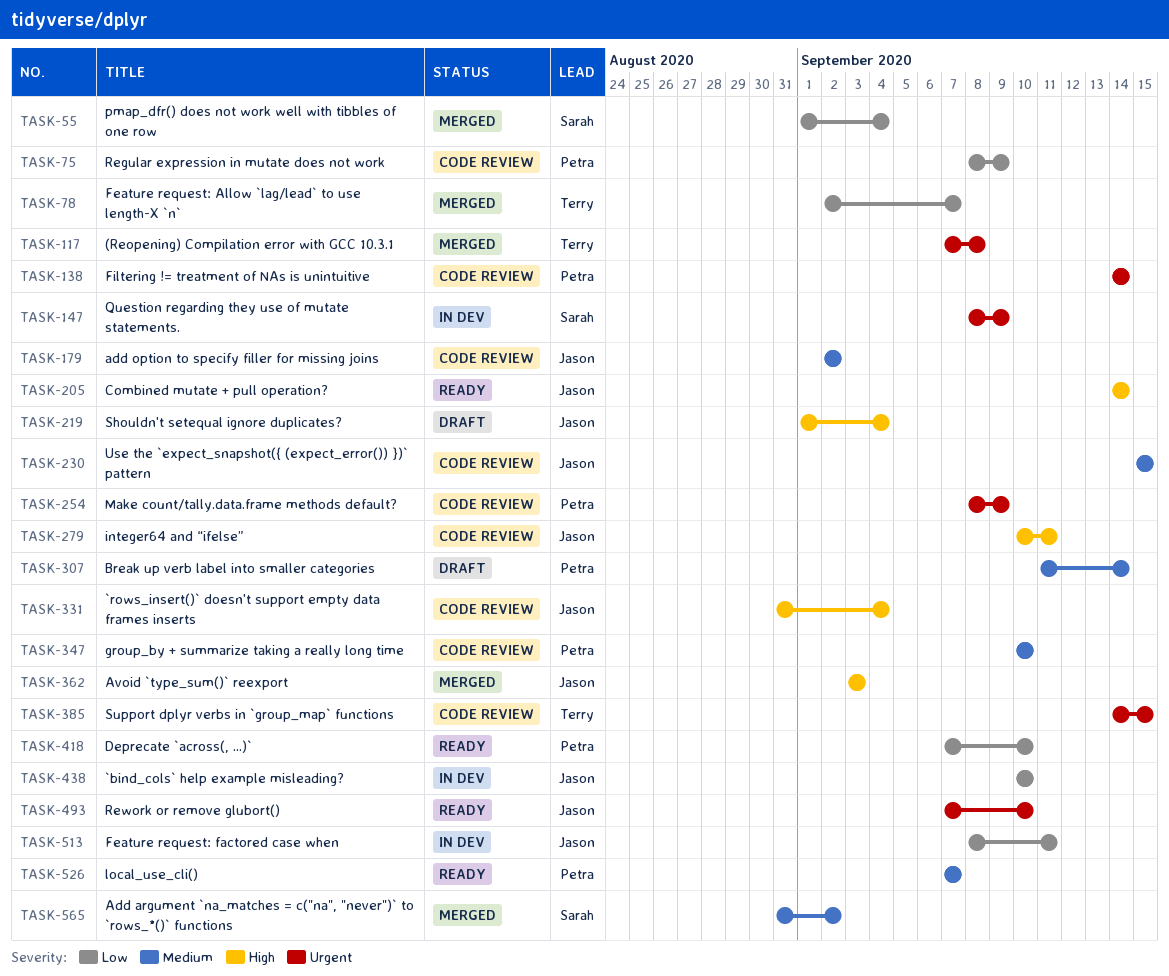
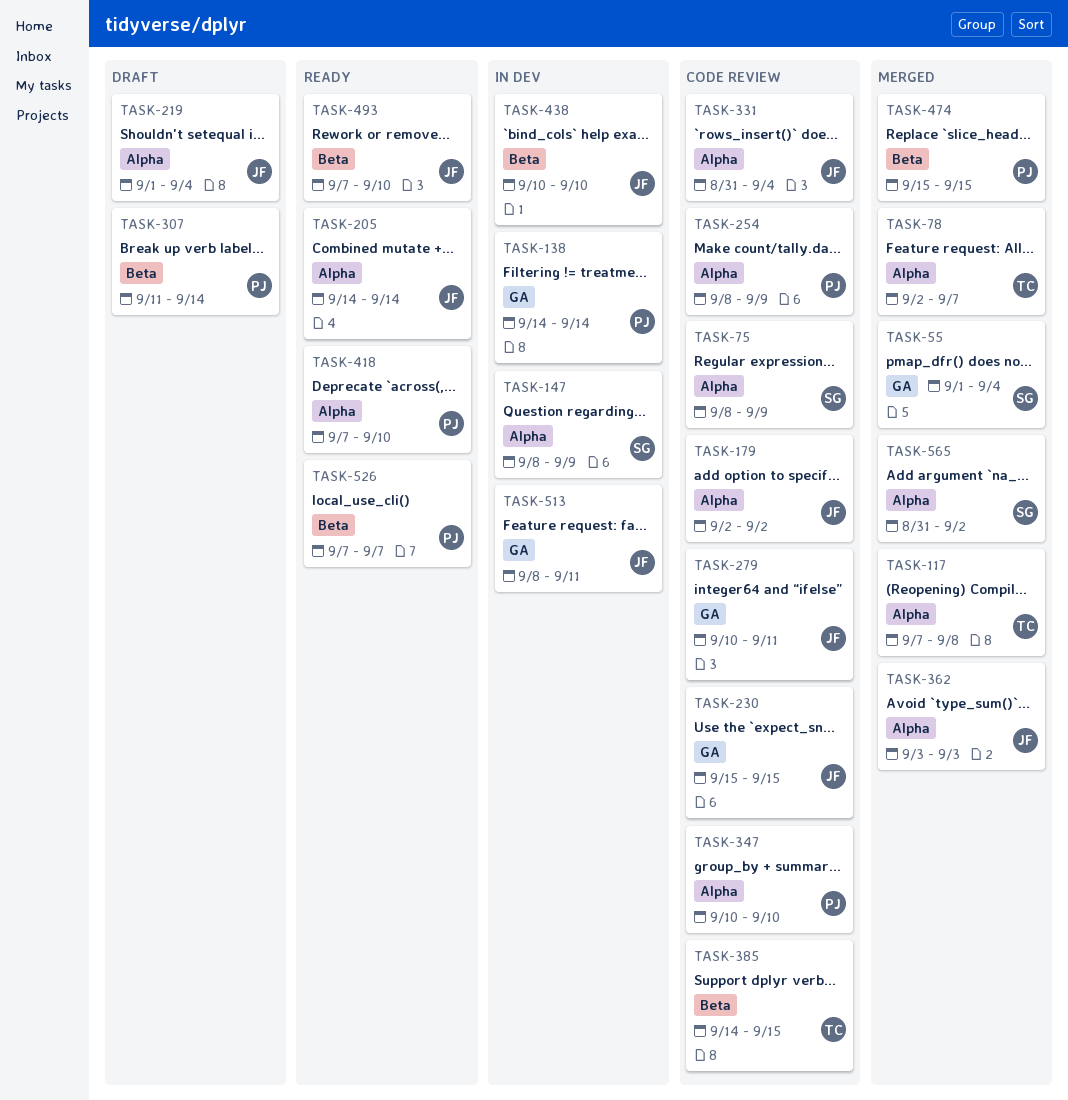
TASK-75, owner: Petra -> Sarah
TASK-138, status: Code review -> In dev
TASK-474: none -> present

